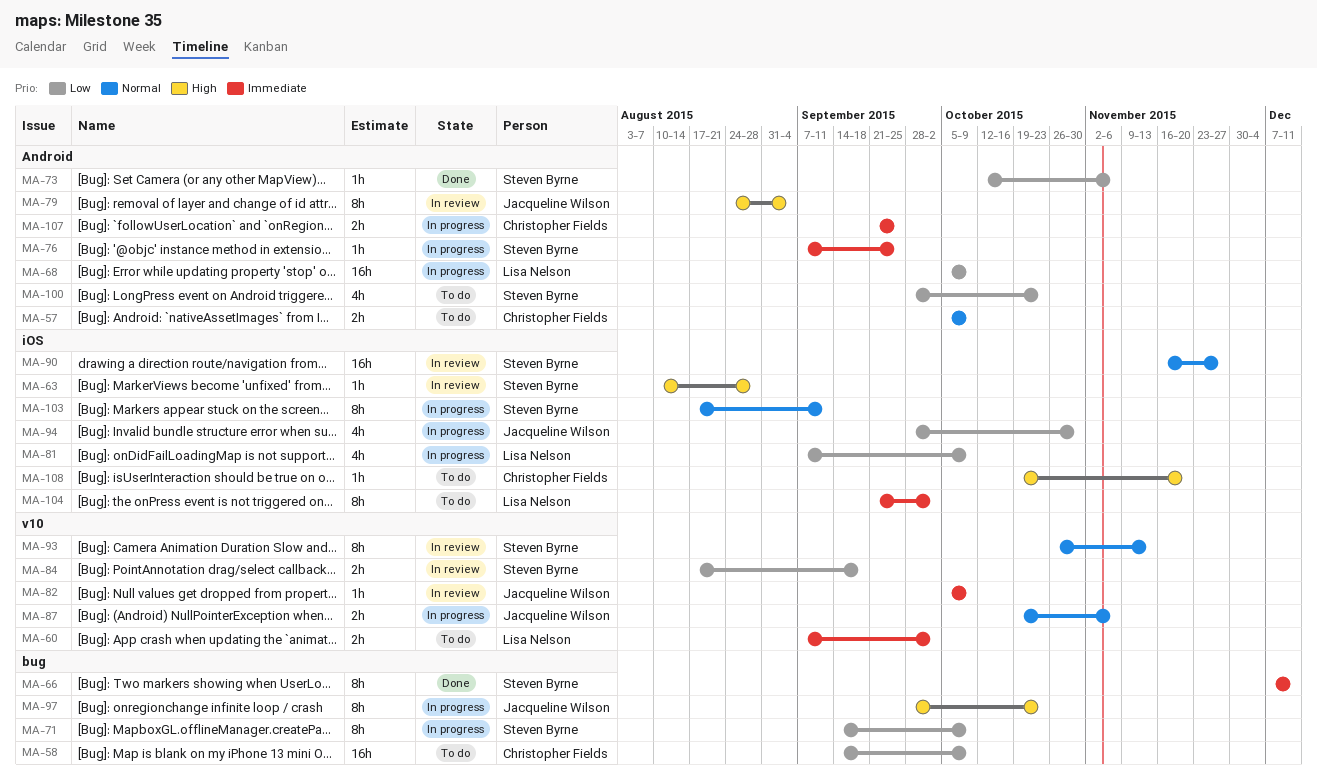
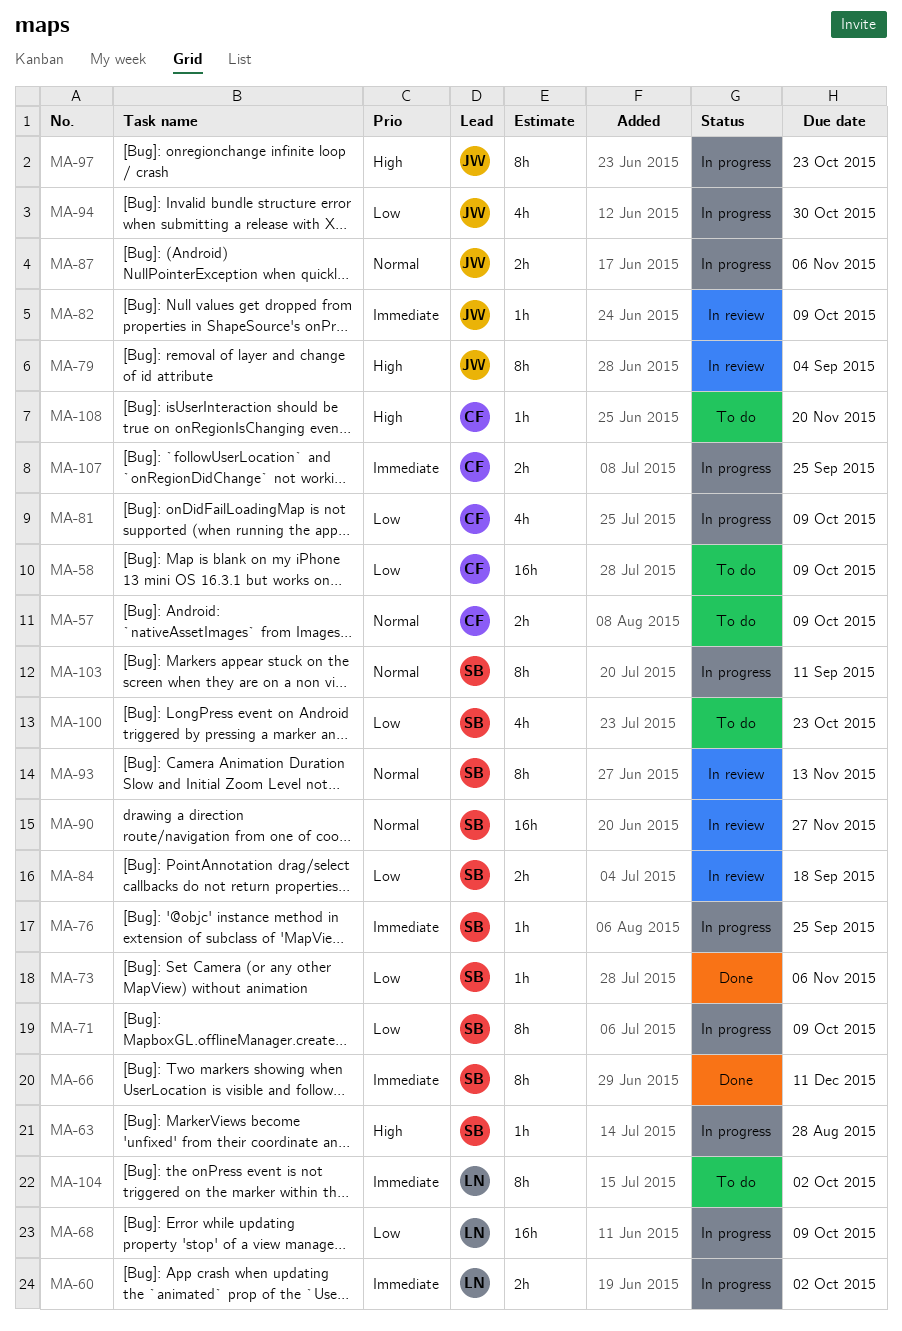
MA-60, status: To do -> In progress
MA-63, status: In review -> In progress
MA-81, owner: Lisa Nelson -> Christopher Fields

